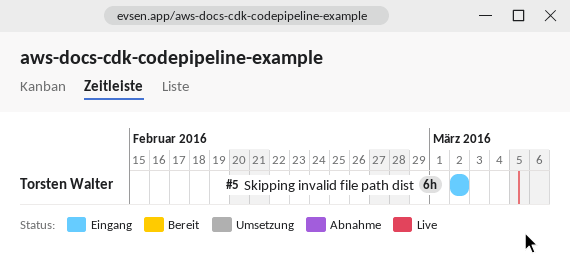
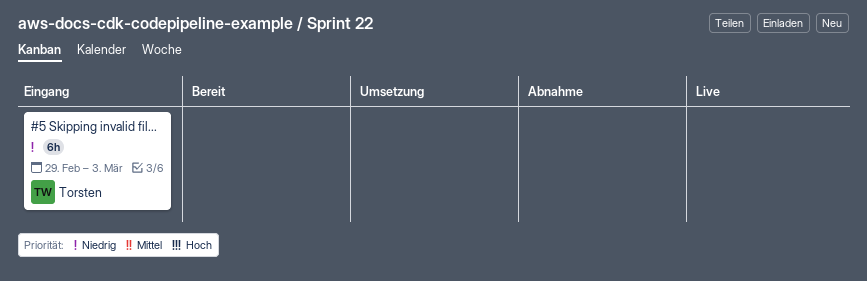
#5, start: Mar 2 -> Feb 29
#5, due: Mar 2 -> Mar 3

